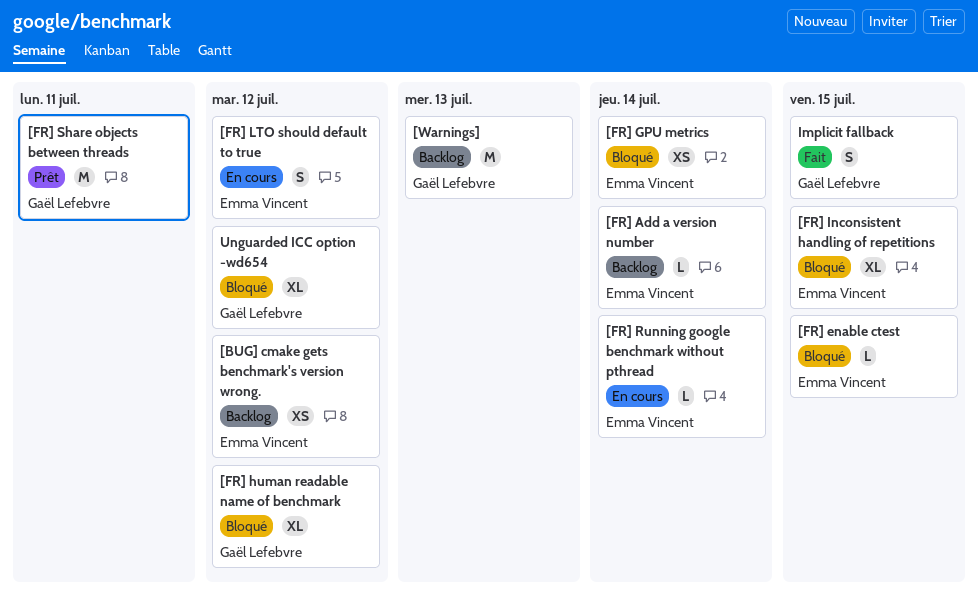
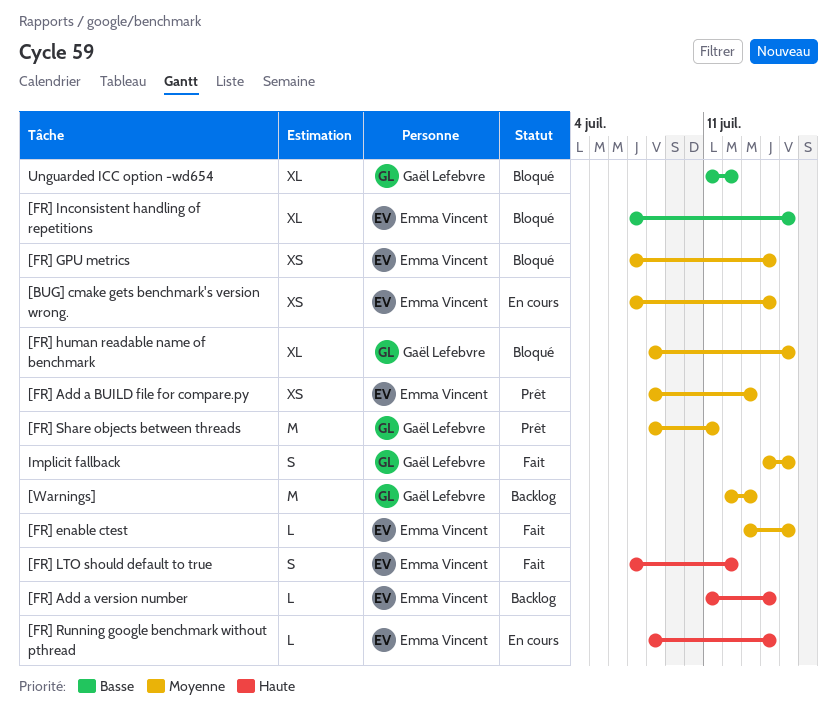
[BUG] cmake gets benchmark's version wrong., status: Backlog -> En cours
[BUG] cmake gets benchmark's version wrong., due: Jul 12 -> Jul 14
[FR] Add a BUILD file for compare.py: none -> present
[FR] enable ctest, status: Bloqué -> Fait
[FR] human readable name of benchmark, due: Jul 12 -> Jul 15
[FR] LTO should default to true, status: En cours -> Fait

